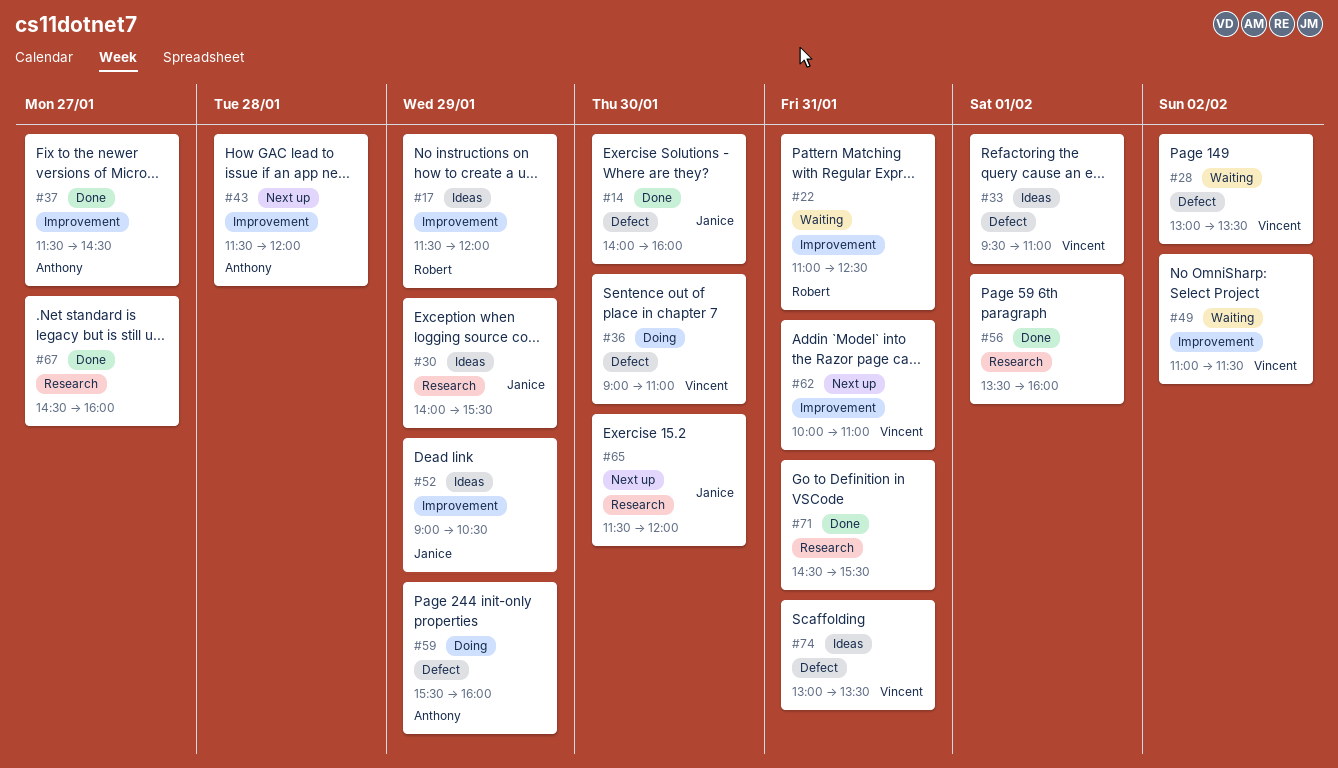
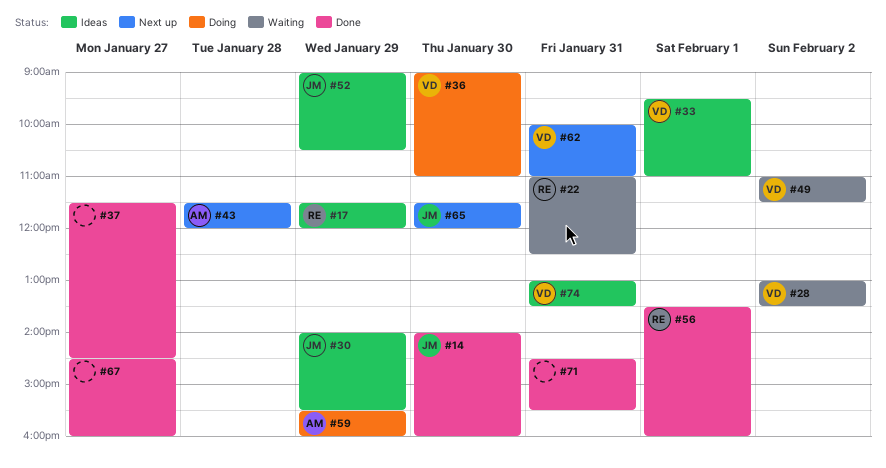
#37, owner: Anthony -> none
#56, owner: none -> Robert

